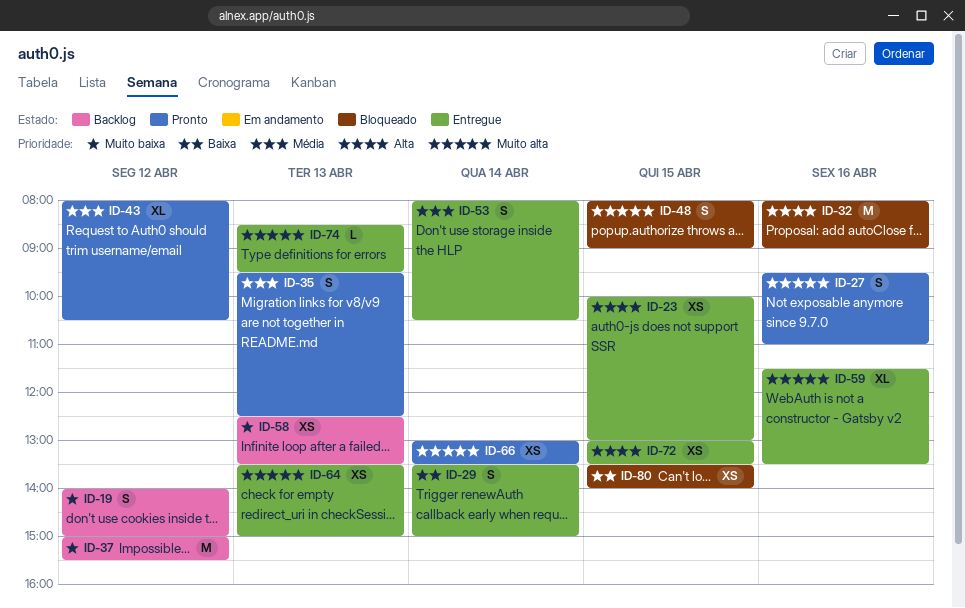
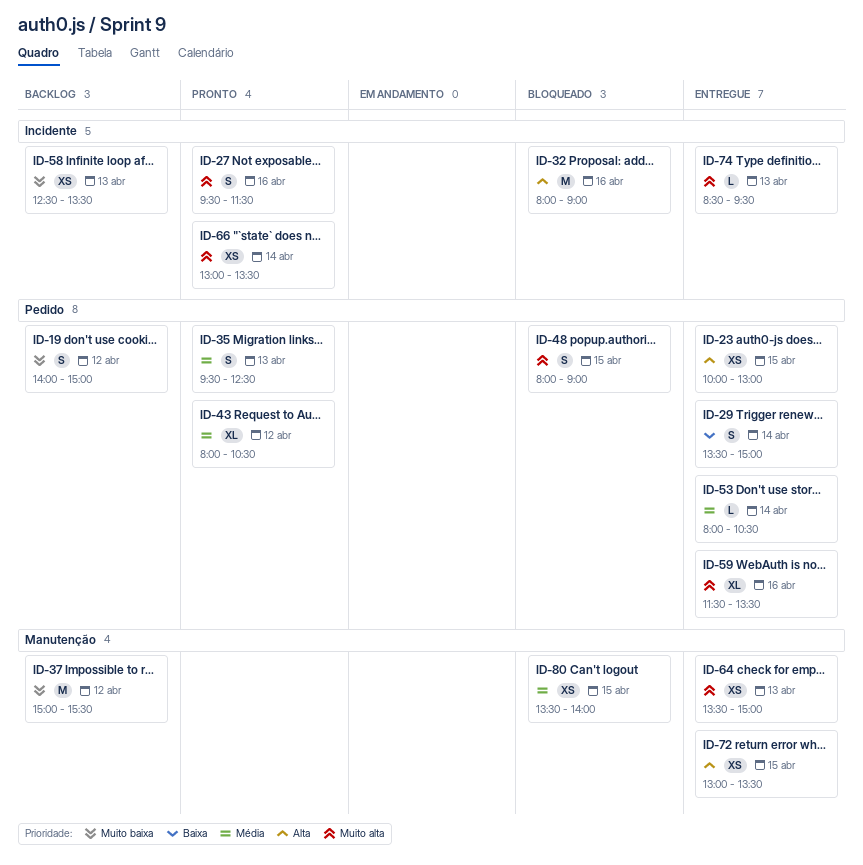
ID-27, ends: 11:00 -> 11:30
ID-53, estimate: S -> L
ID-80, priority: Baixa -> Média

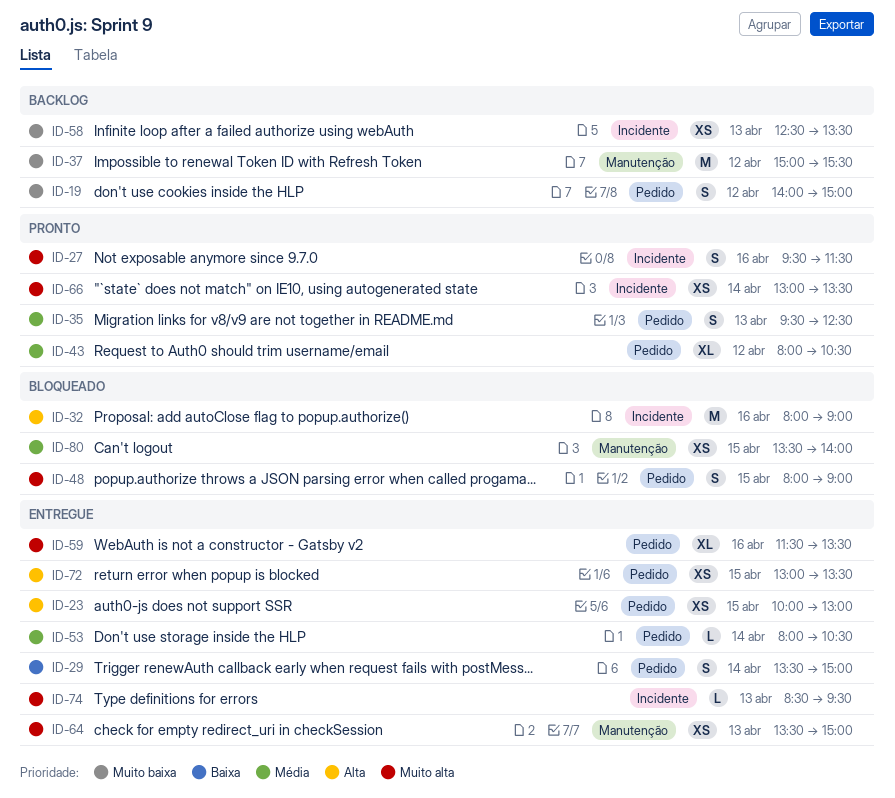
ID-72, label: Manutenção -> Pedido

